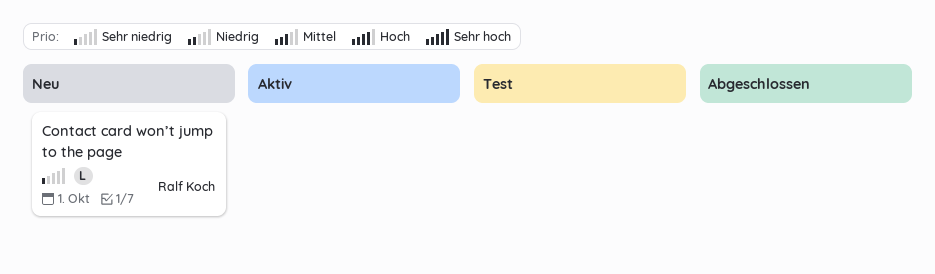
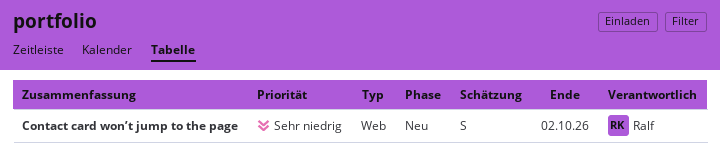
Contact card won’t jump to the page, estimate: L -> S
Contact card won’t jump to the page, due: Oct 1 -> Oct 2

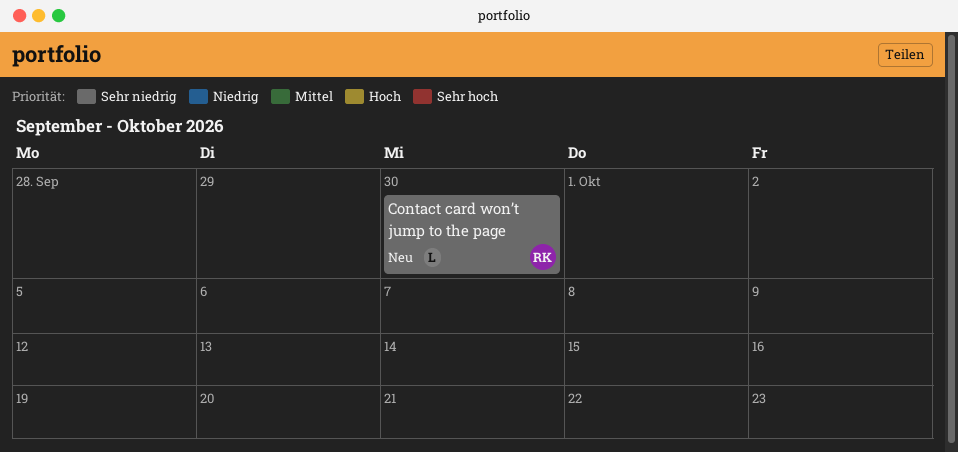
Contact card won’t jump to the page, estimate: S -> L
Contact card won’t jump to the page, due: Oct 2 -> Sep 30

